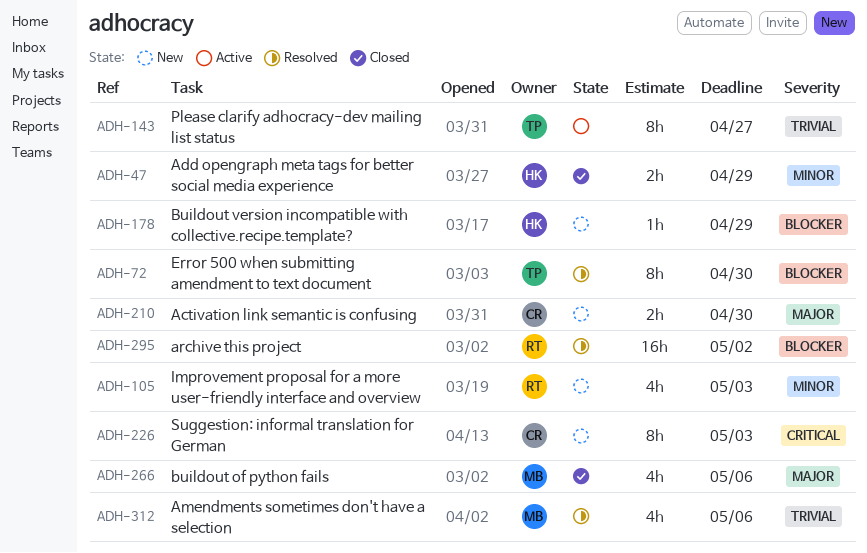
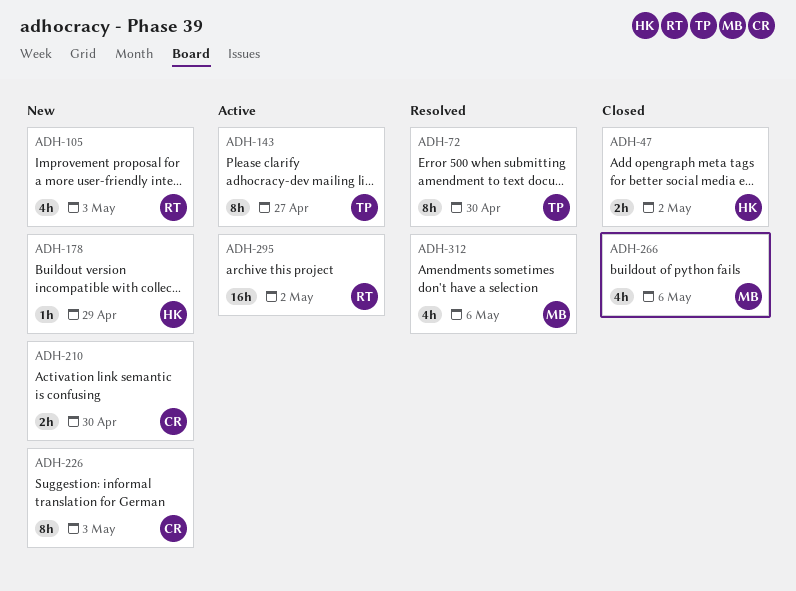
ADH-47, due: Apr 29 -> May 2
ADH-295, status: Resolved -> Active

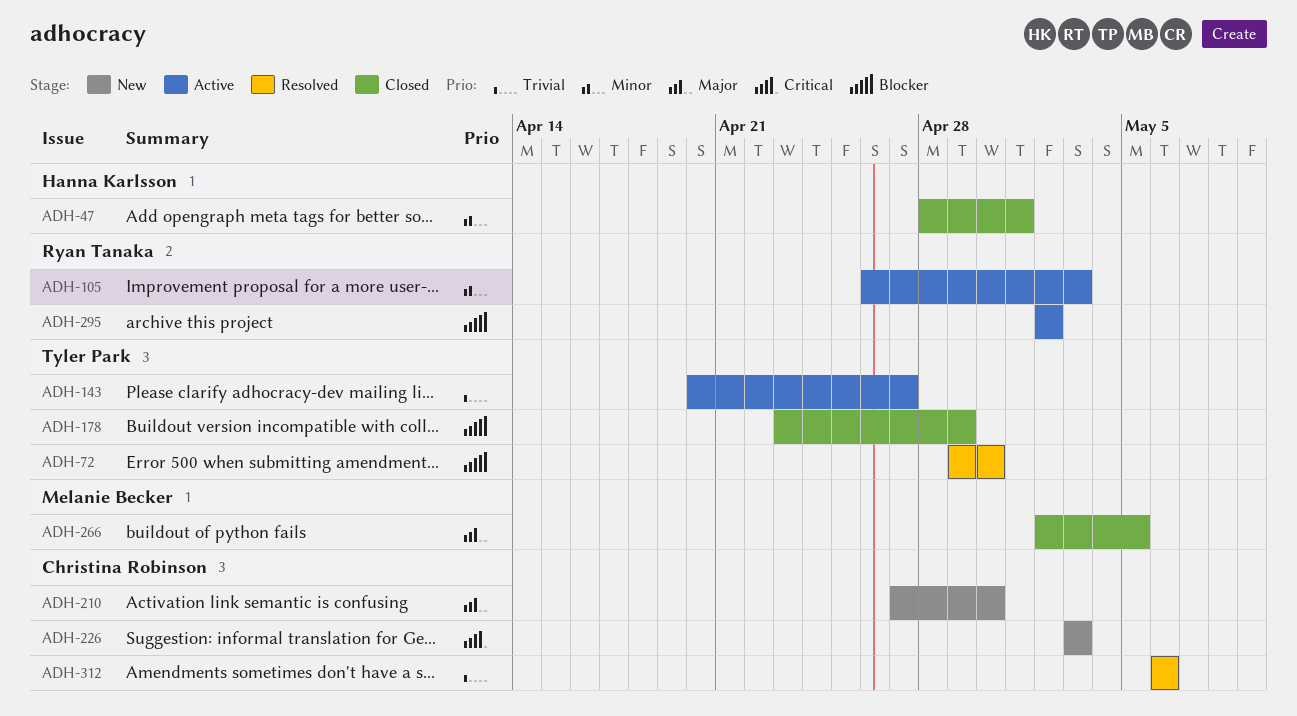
ADH-47, due: May 2 -> May 1
ADH-105, status: New -> Active
ADH-178, status: New -> Closed
ADH-178, owner: Hanna Karlsson -> Tyler Park
ADH-266, due: May 6 -> May 5
ADH-312, owner: Melanie Becker -> Christina Robinson

